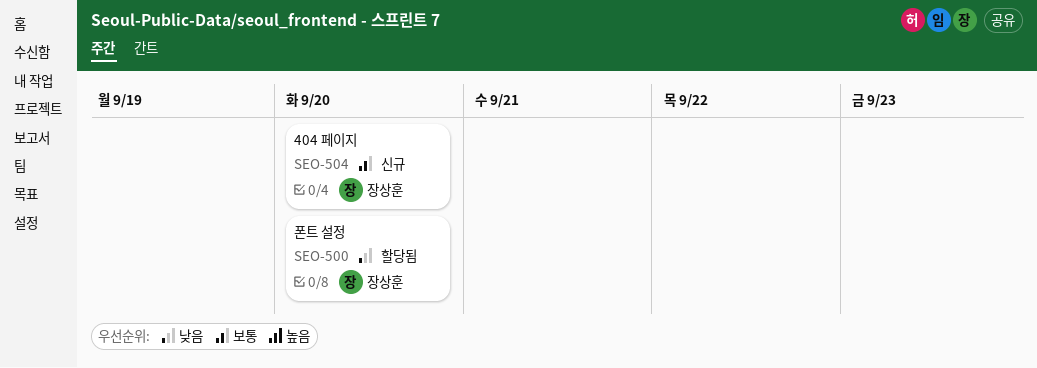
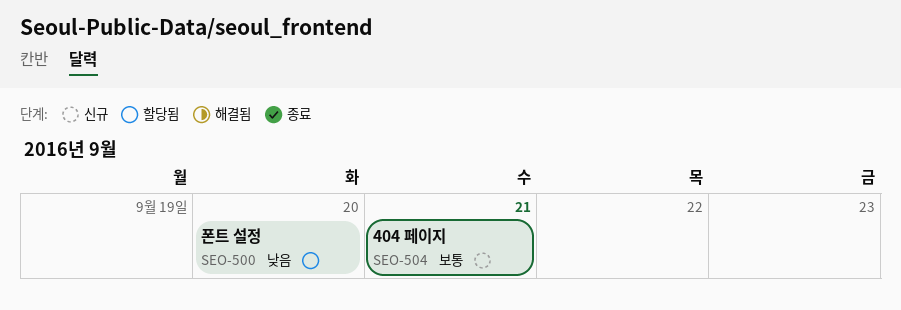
SEO-504, due: Sep 20 -> Sep 21

